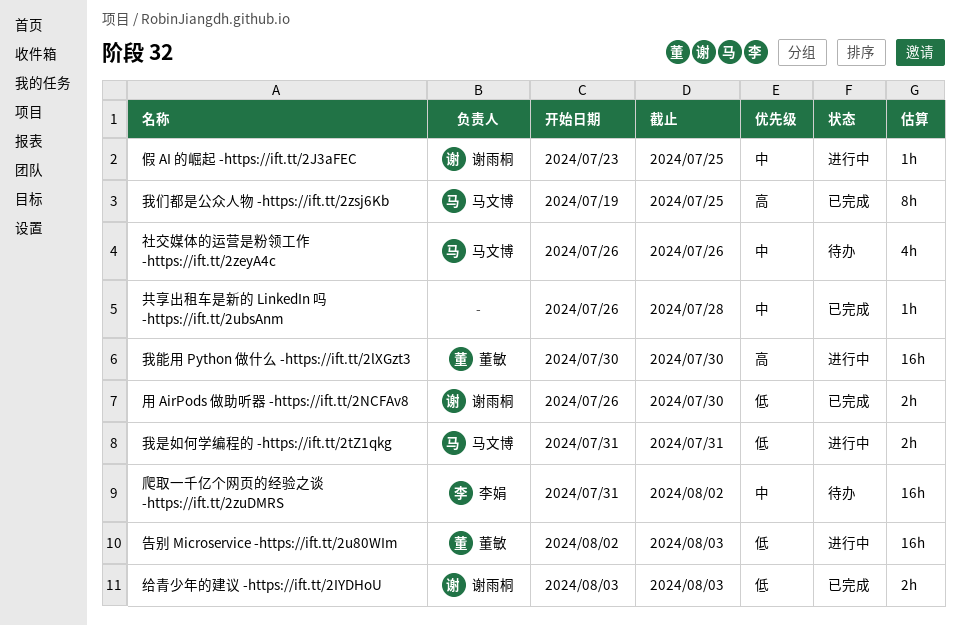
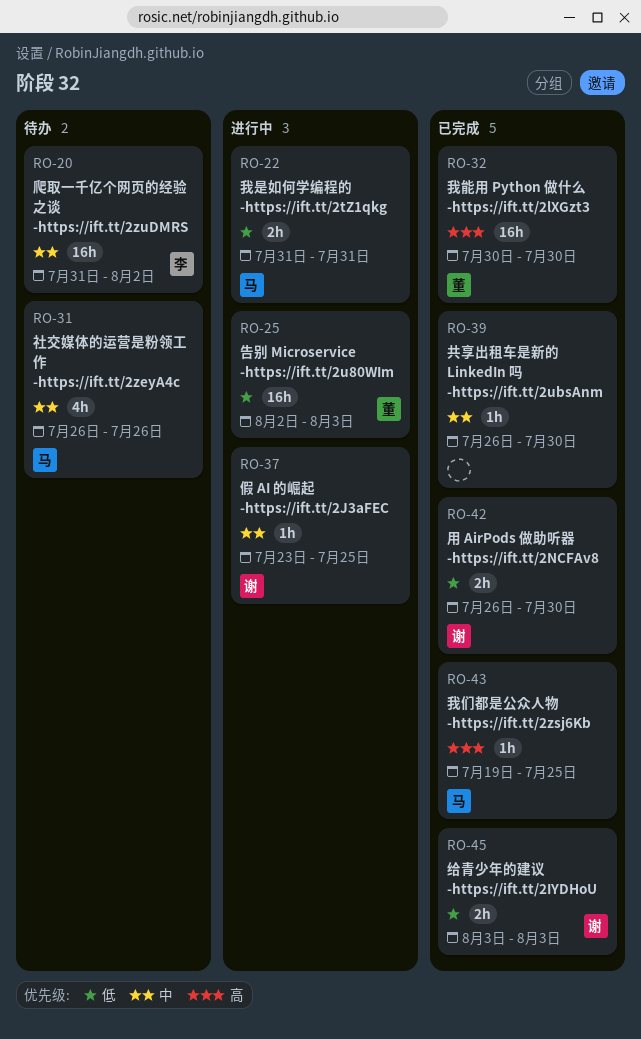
共享出租车是新的 LinkedIn 吗 -https://ift.tt/2ubsAnm, due: Jul 28 -> Jul 30
我们都是公众人物 -https://ift.tt/2zsj6Kb, estimate: 8h -> 1h
我能用 Python 做什么 -https://ift.tt/2lXGzt3, status: 进行中 -> 已完成

